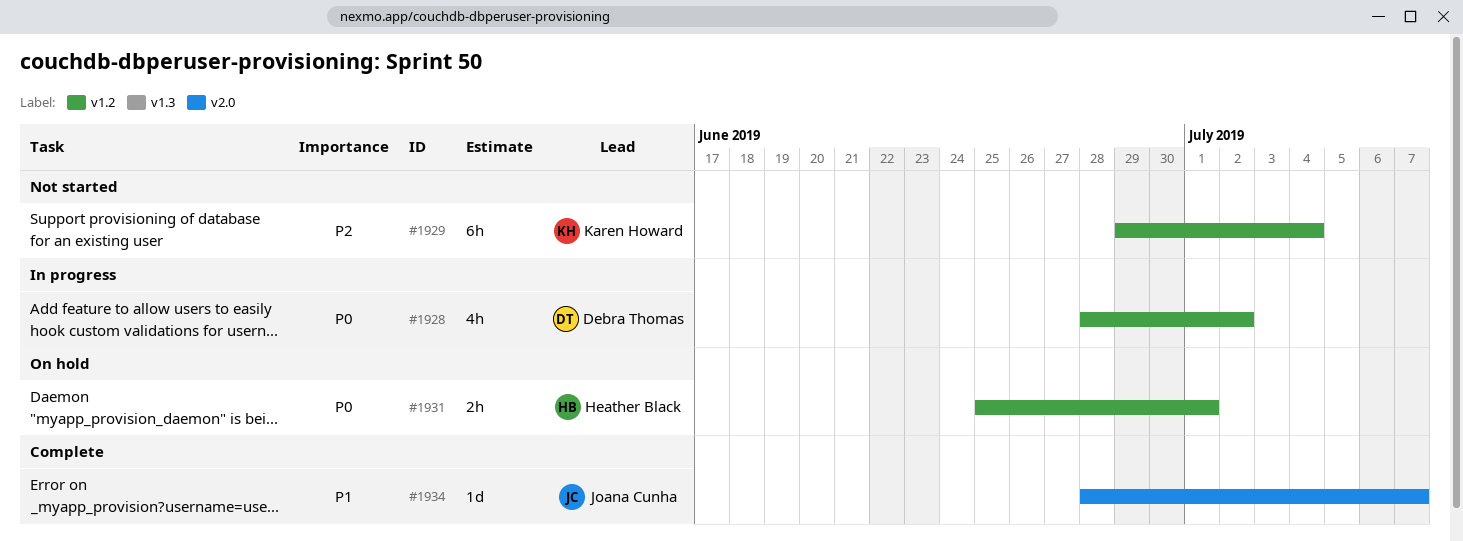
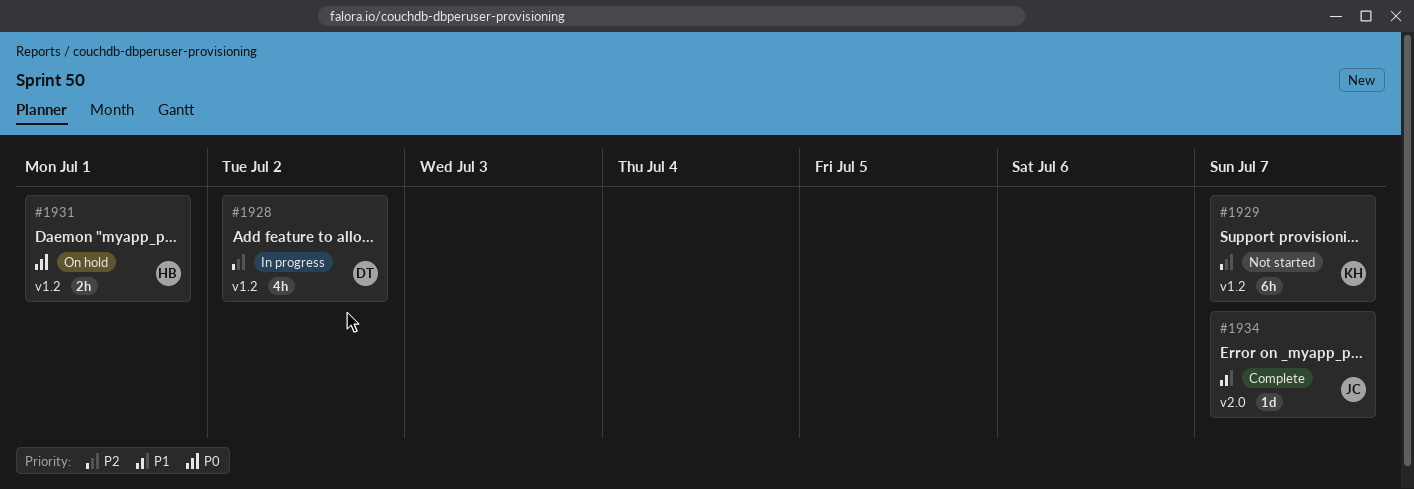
#1928, priority: P0 -> P2
#1929, due: Jul 4 -> Jul 7

